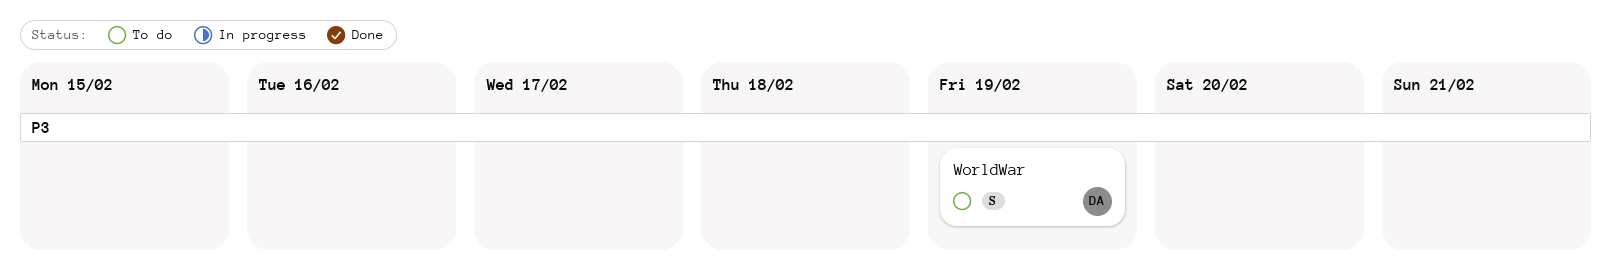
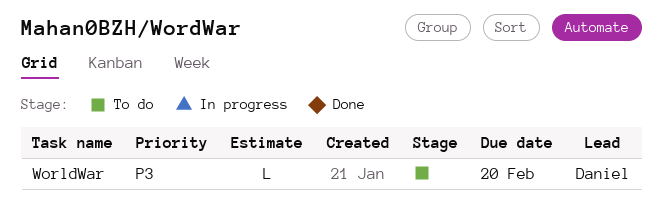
WorldWar, estimate: S -> L
WorldWar, due: Feb 19 -> Feb 20

